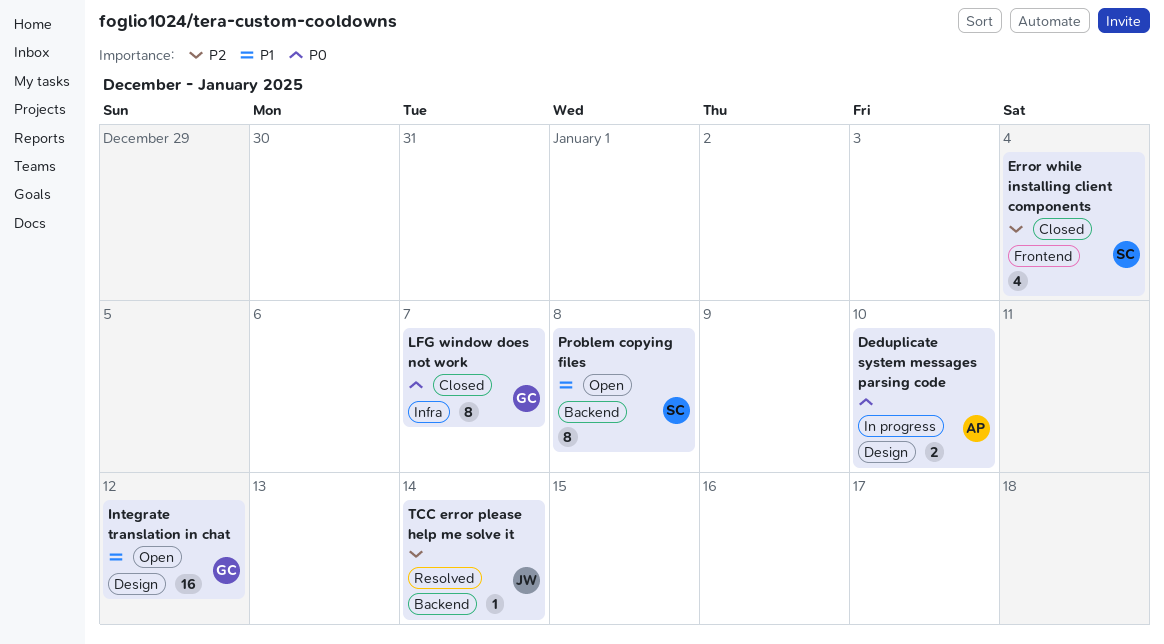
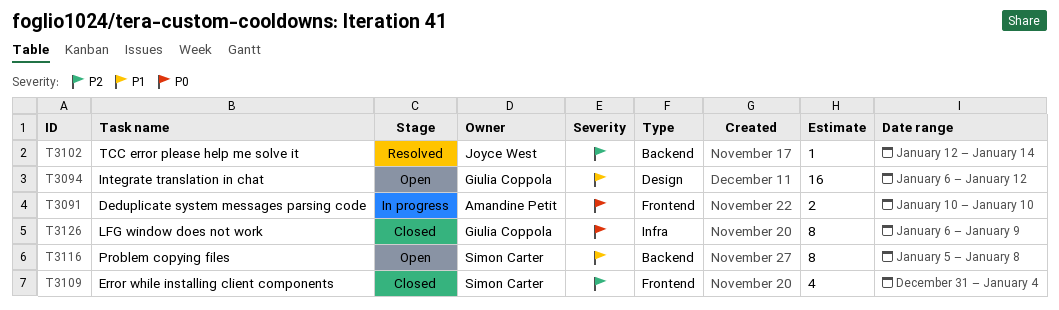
Deduplicate system messages parsing code, label: Design -> Frontend
LFG window does not work, due: Jan 7 -> Jan 9

